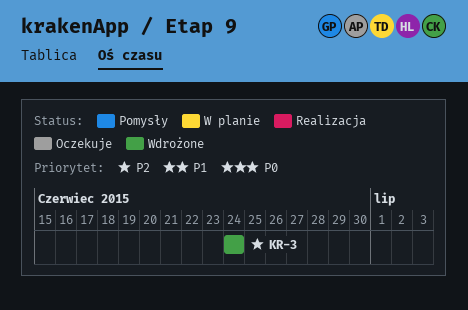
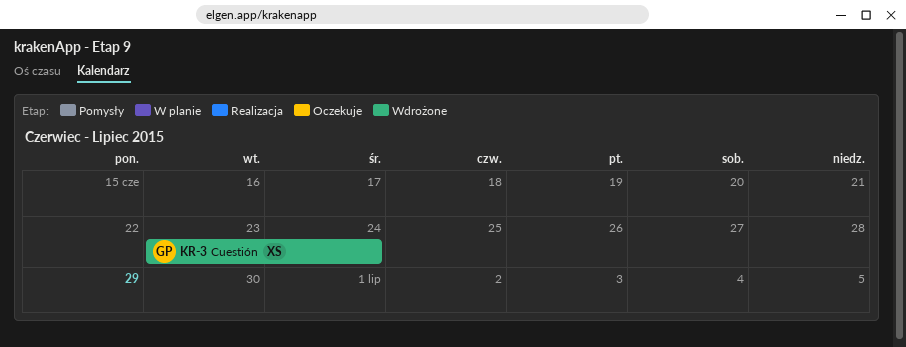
KR-3, start: Jun 24 -> Jun 23

